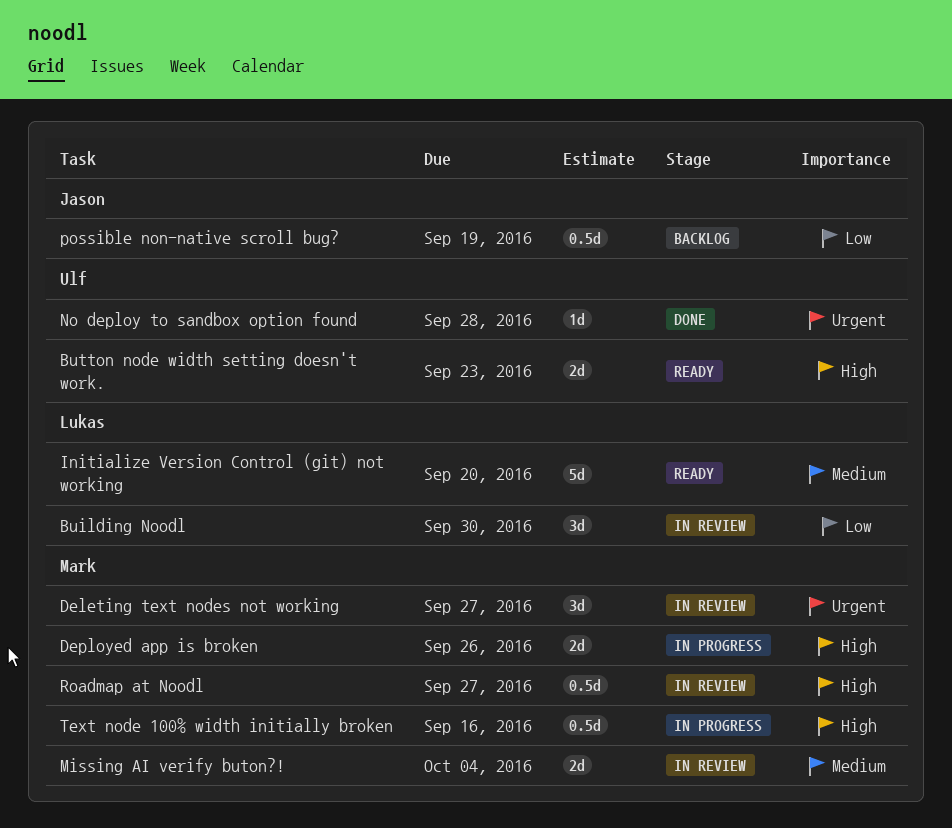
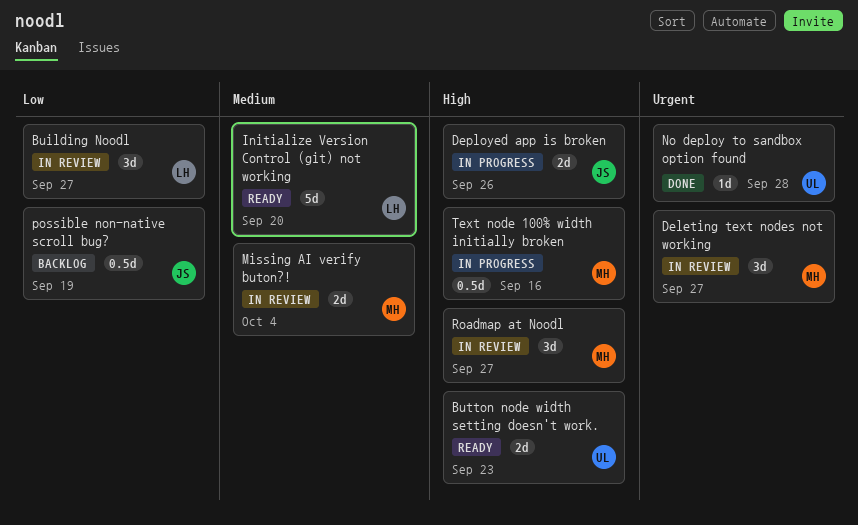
Building Noodl, due: Sep 30 -> Sep 27
Deployed app is broken, owner: Mark -> Jason
Roadmap at Noodl, estimate: 0.5d -> 3d

